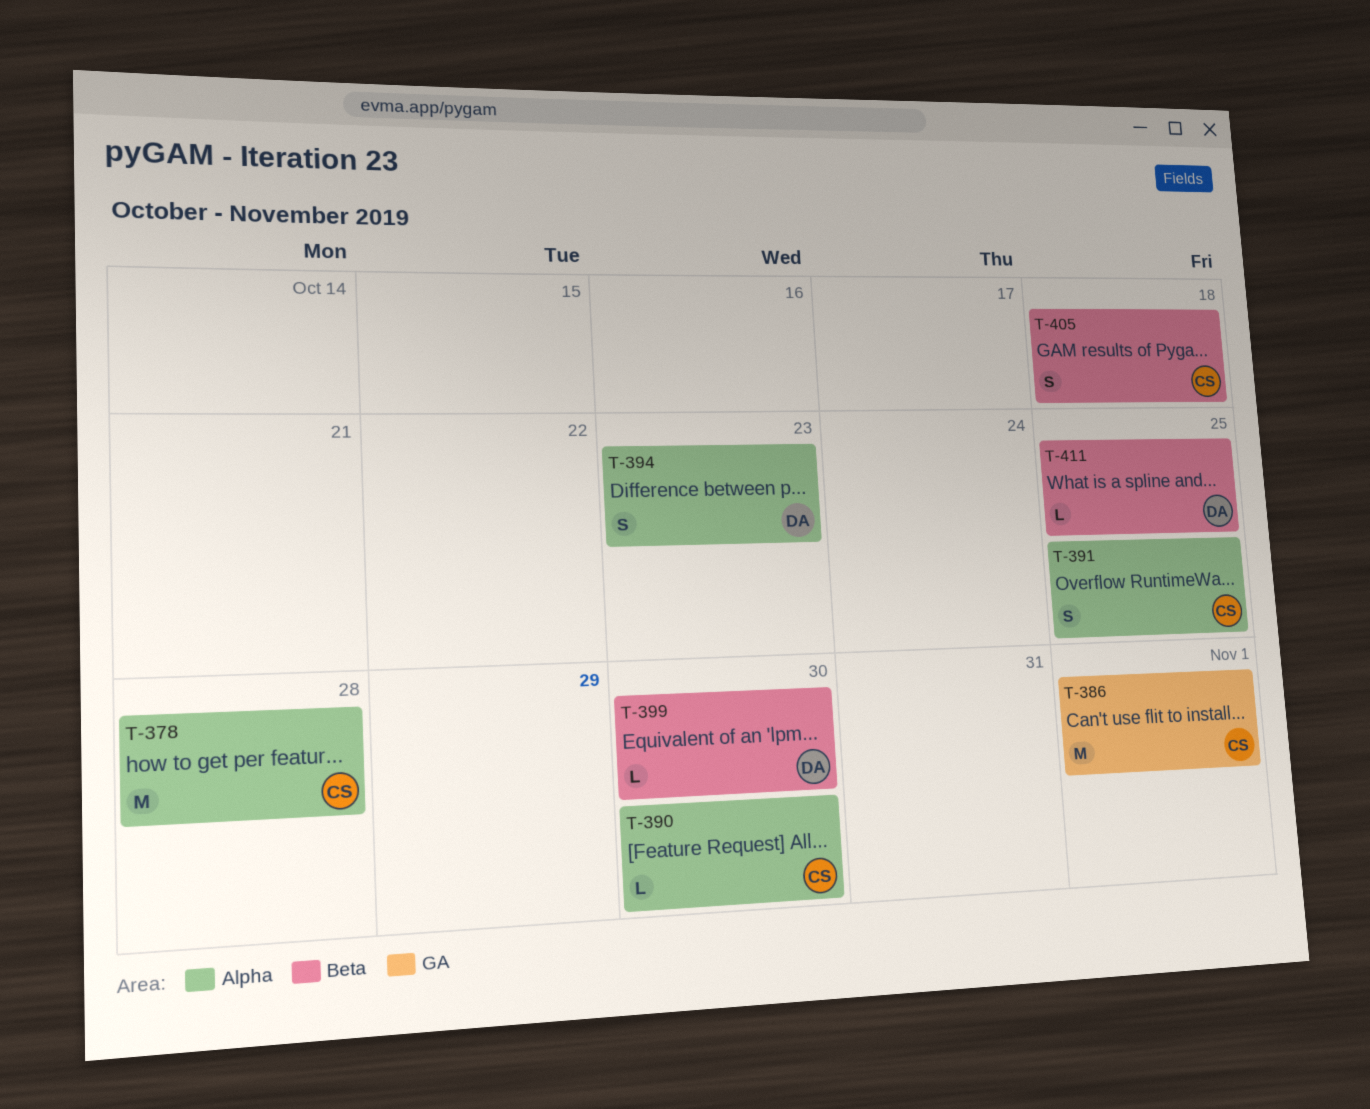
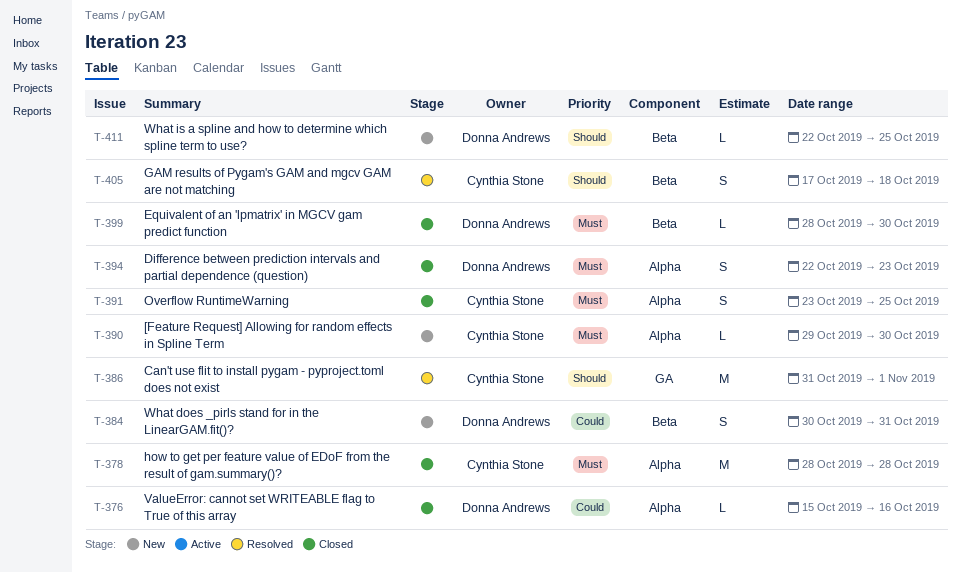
T-376: none -> present
T-384: none -> present

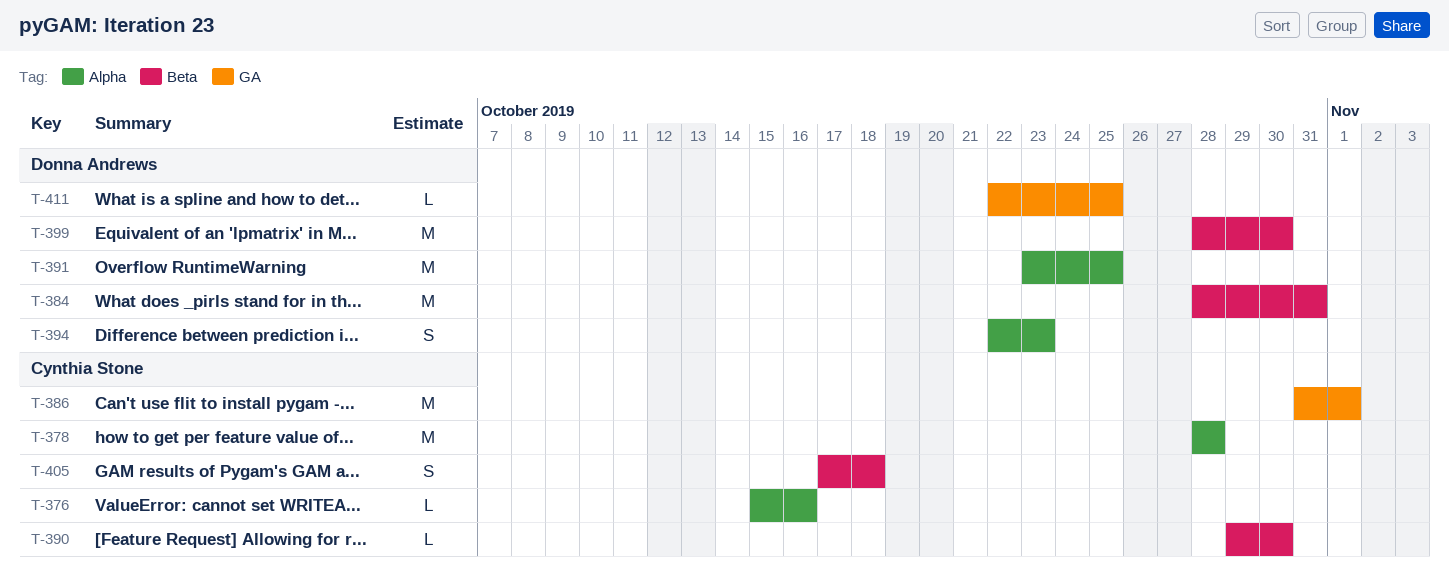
T-376, owner: Donna Andrews -> Cynthia Stone
T-384, estimate: S -> M
T-384, start: Oct 30 -> Oct 28
T-390, label: Alpha -> Beta
T-391, owner: Cynthia Stone -> Donna Andrews
T-391, estimate: S -> M
T-399, estimate: L -> M
T-411, label: Beta -> GA

